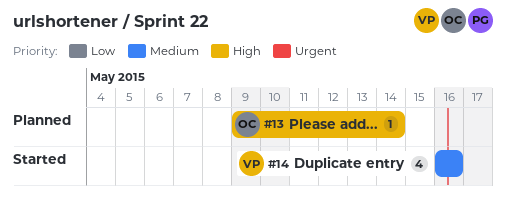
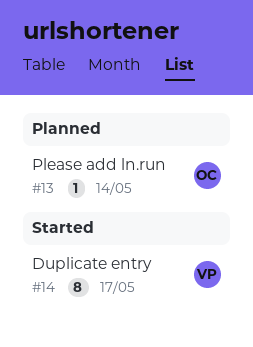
#14, estimate: 4 -> 8
#14, due: May 16 -> May 17

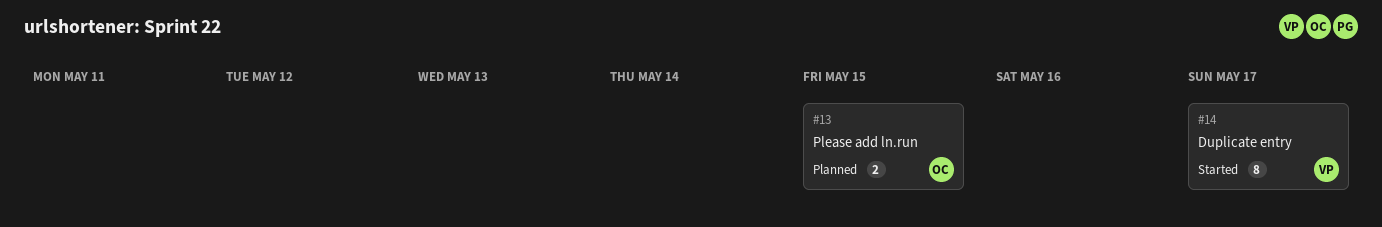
#13, estimate: 1 -> 2
#13, due: May 14 -> May 15

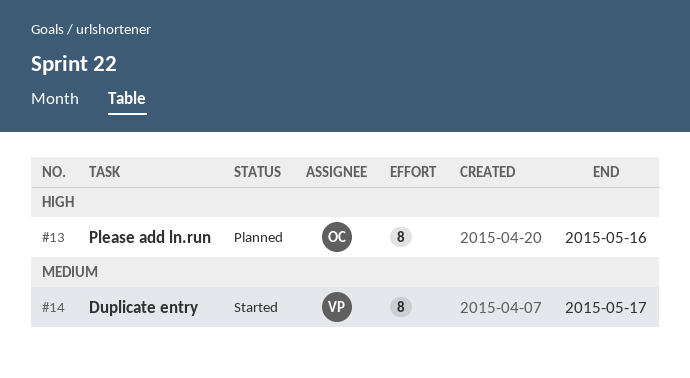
#13, estimate: 2 -> 8
#13, due: May 15 -> May 16

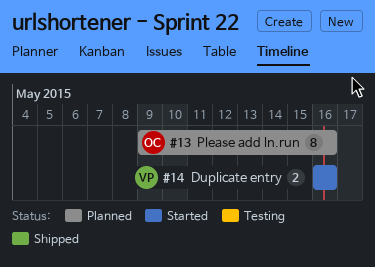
#14, estimate: 8 -> 2
#14, due: May 17 -> May 16

